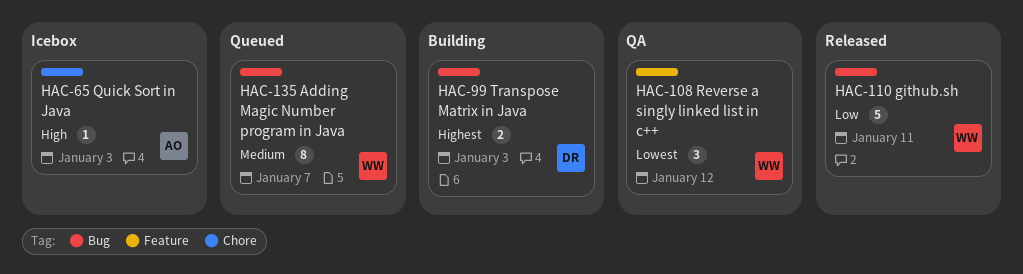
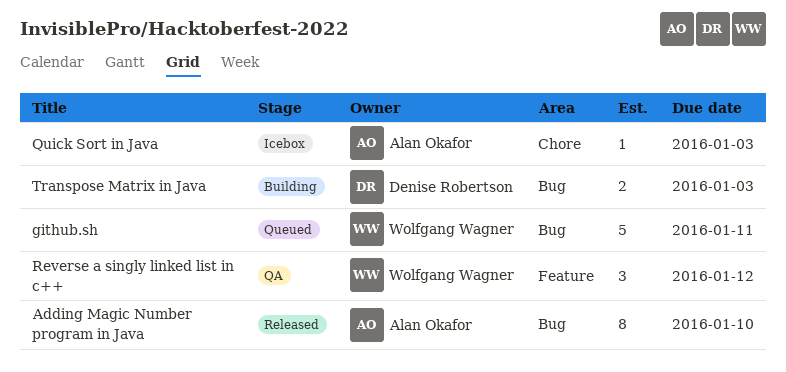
Adding Magic Number program in Java, status: Queued -> Released
Adding Magic Number program in Java, owner: Wolfgang Wagner -> Alan Okafor
Adding Magic Number program in Java, due: Jan 7 -> Jan 10
github.sh, status: Released -> Queued

